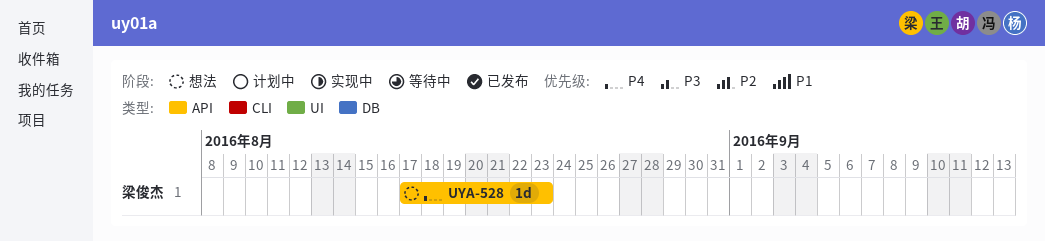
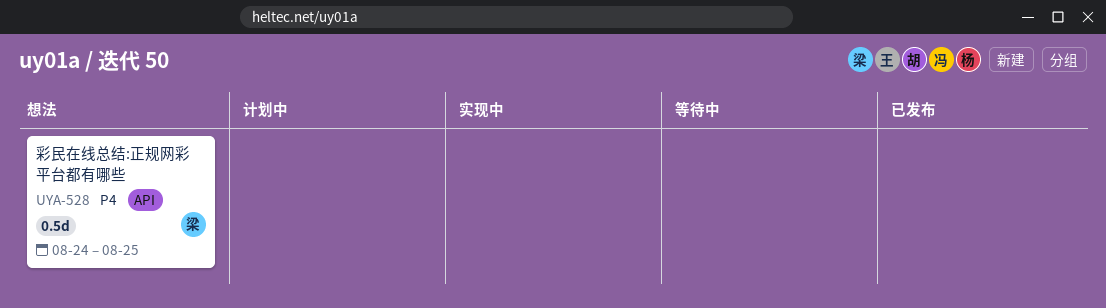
UYA-528, estimate: 1d -> 0.5d
UYA-528, start: Aug 17 -> Aug 24
UYA-528, due: Aug 23 -> Aug 25

